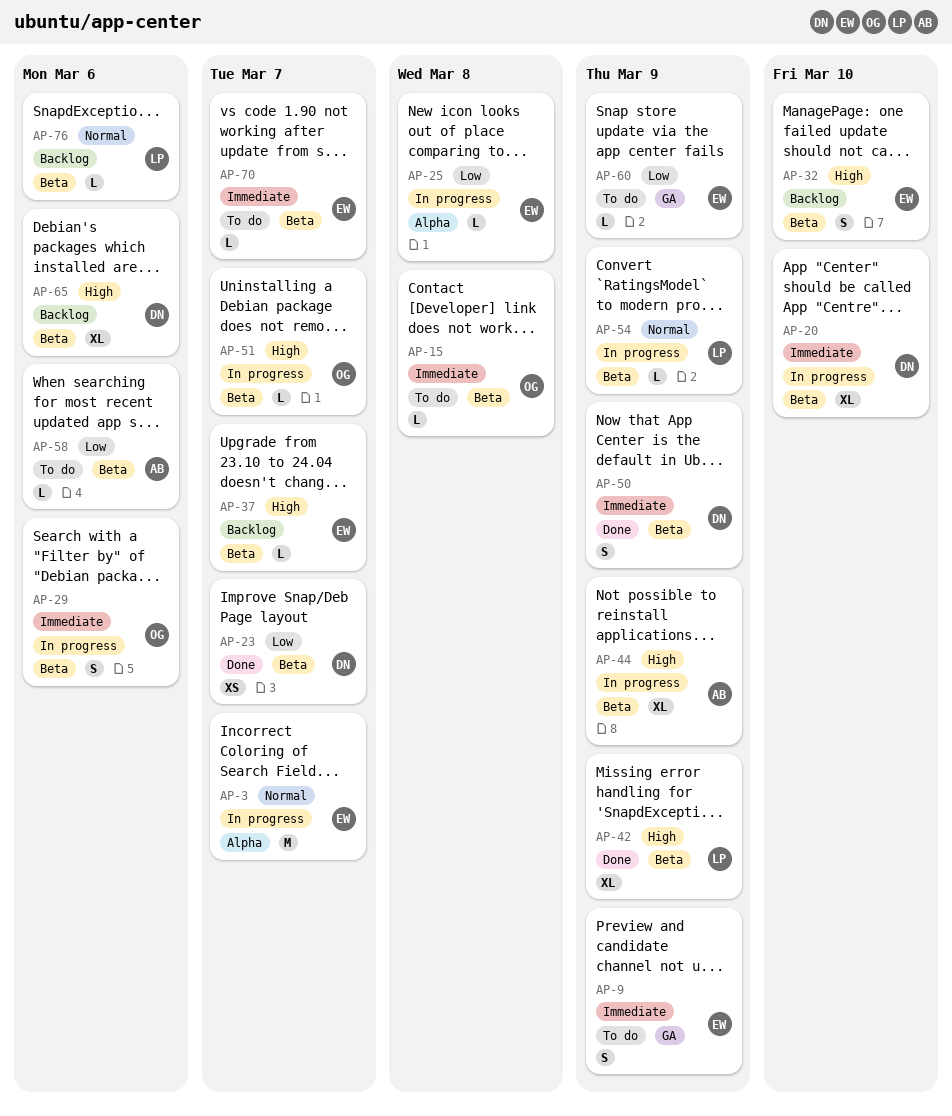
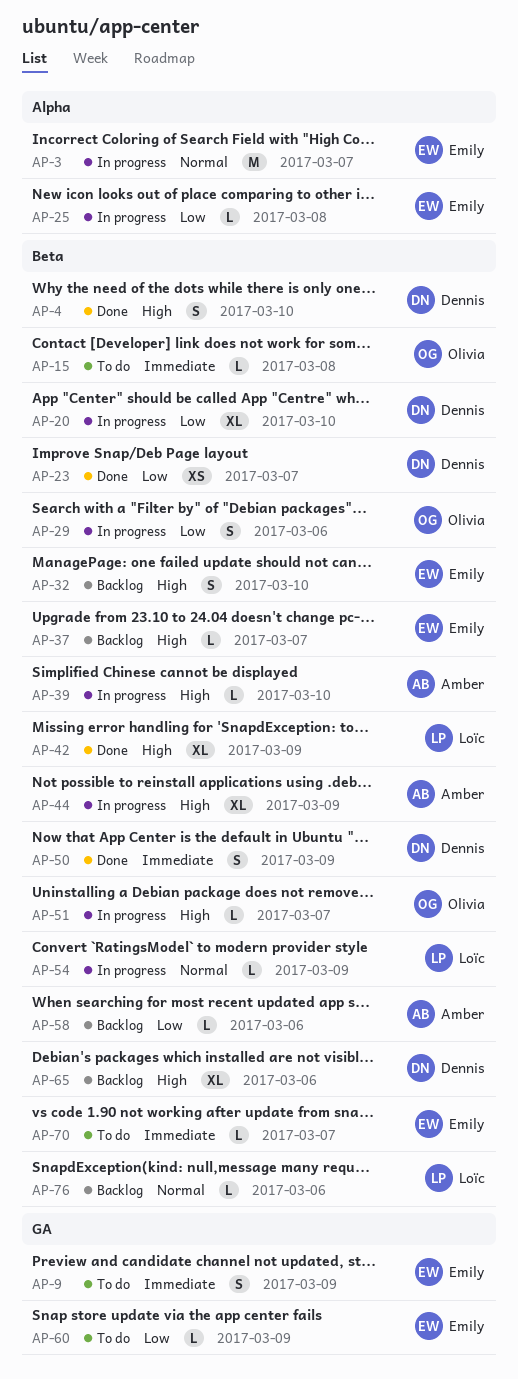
AP-4: none -> present
AP-20, priority: Immediate -> Low
AP-29, priority: Immediate -> Low
AP-39: none -> present
AP-58, status: To do -> Backlog

